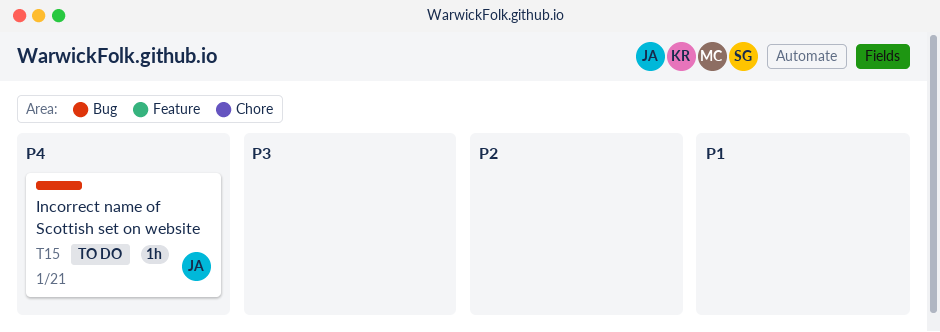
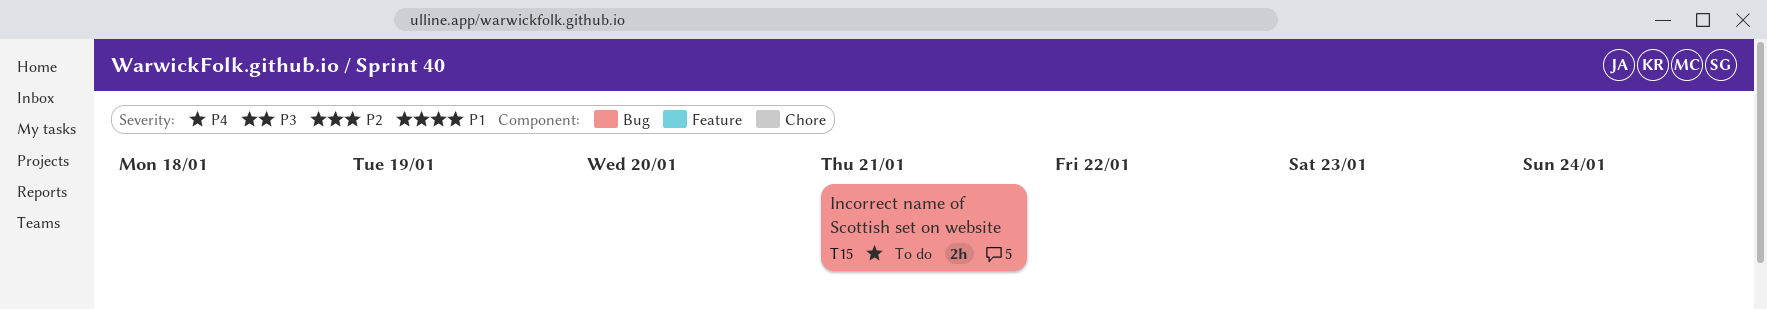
T15, estimate: 1h -> 2h

